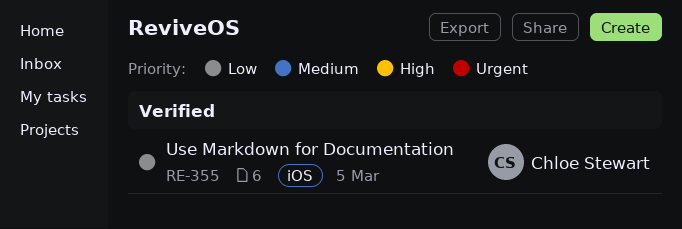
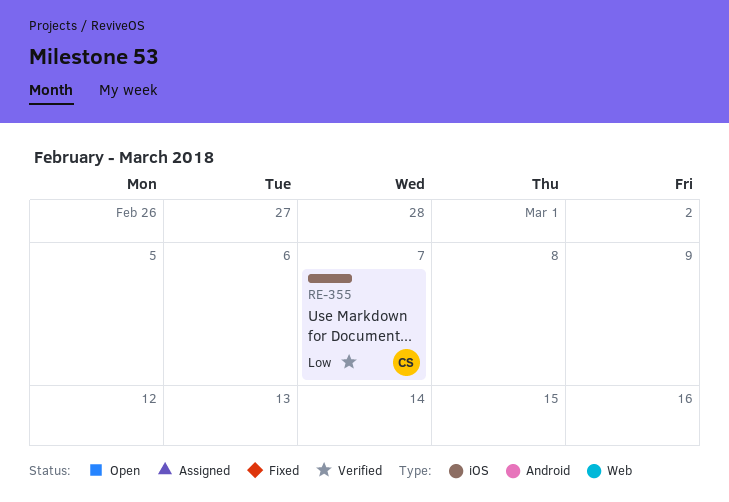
RE-355, due: Mar 5 -> Mar 7

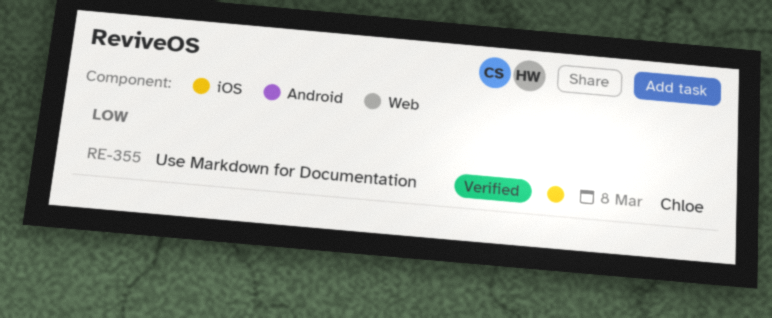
RE-355, due: Mar 7 -> Mar 8

